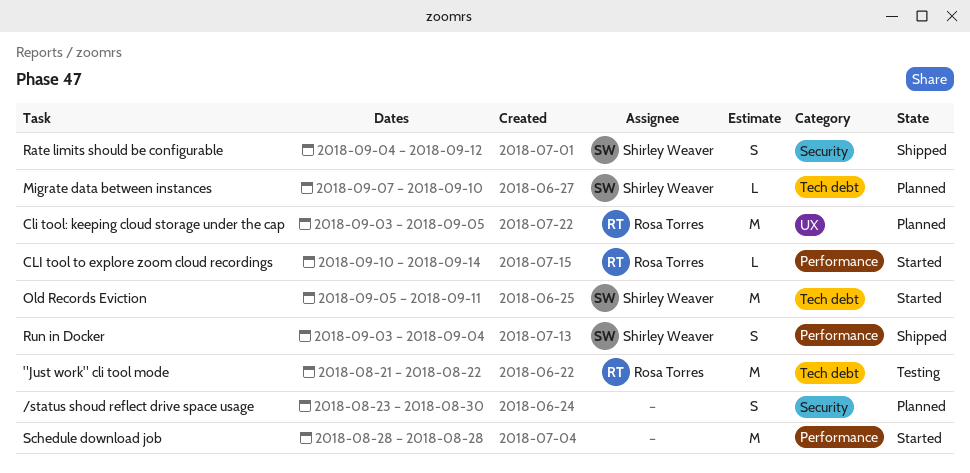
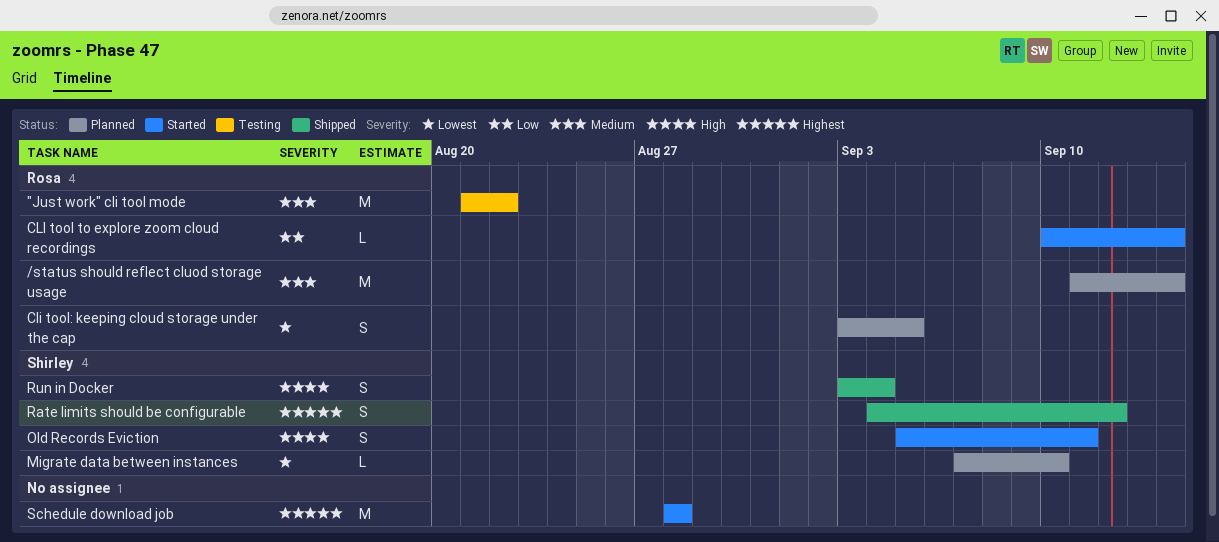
/status shoud reflect drive space usage: present -> none
/status should reflect cluod storage usage: none -> present
Cli tool: keeping cloud storage under the cap, estimate: M -> S
Old Records Eviction, estimate: M -> S

